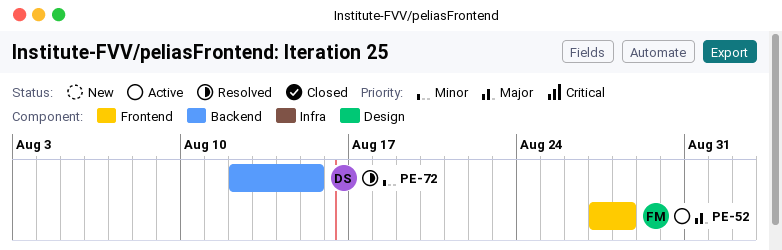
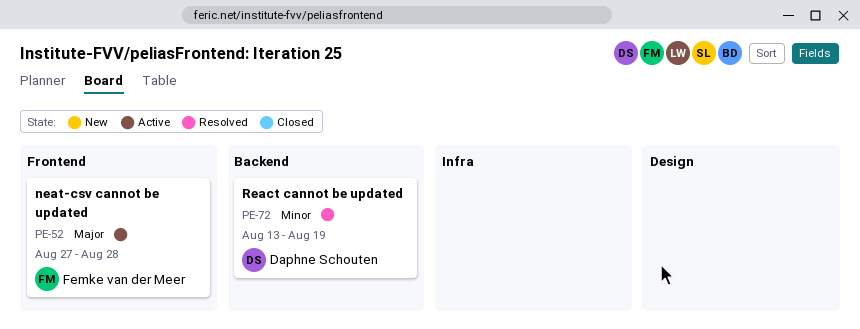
PE-72, start: Aug 12 -> Aug 13
PE-72, due: Aug 15 -> Aug 19

